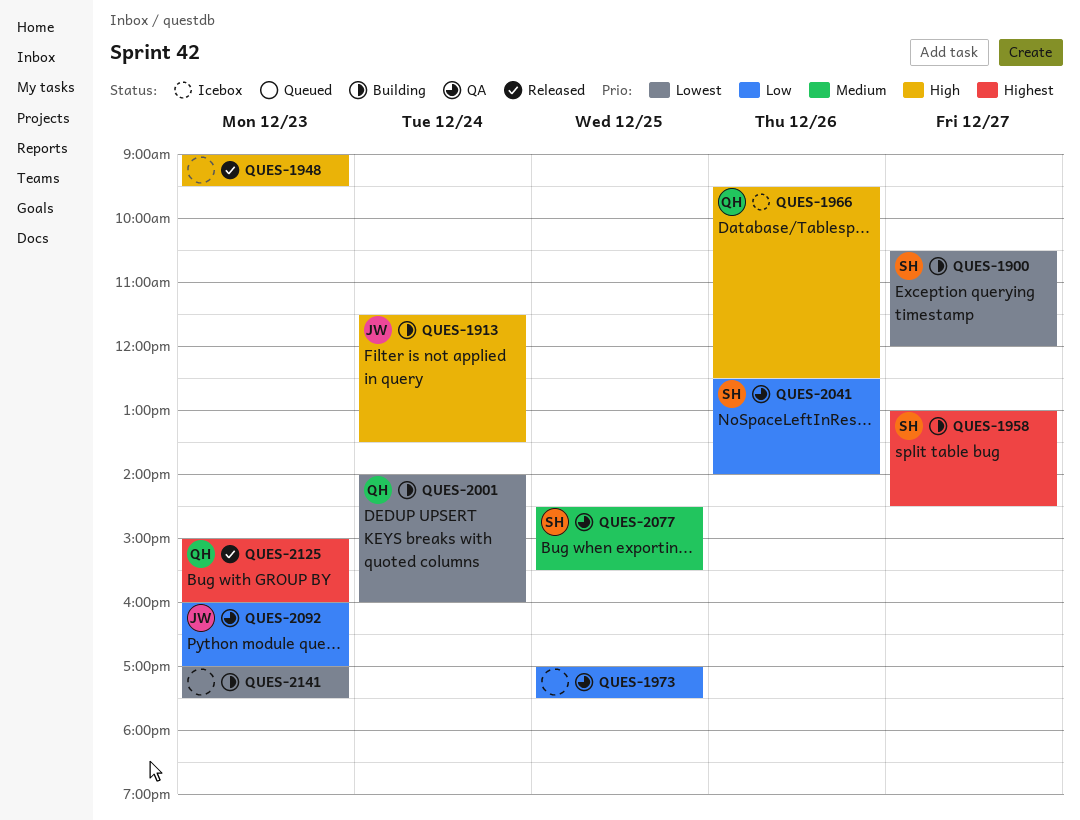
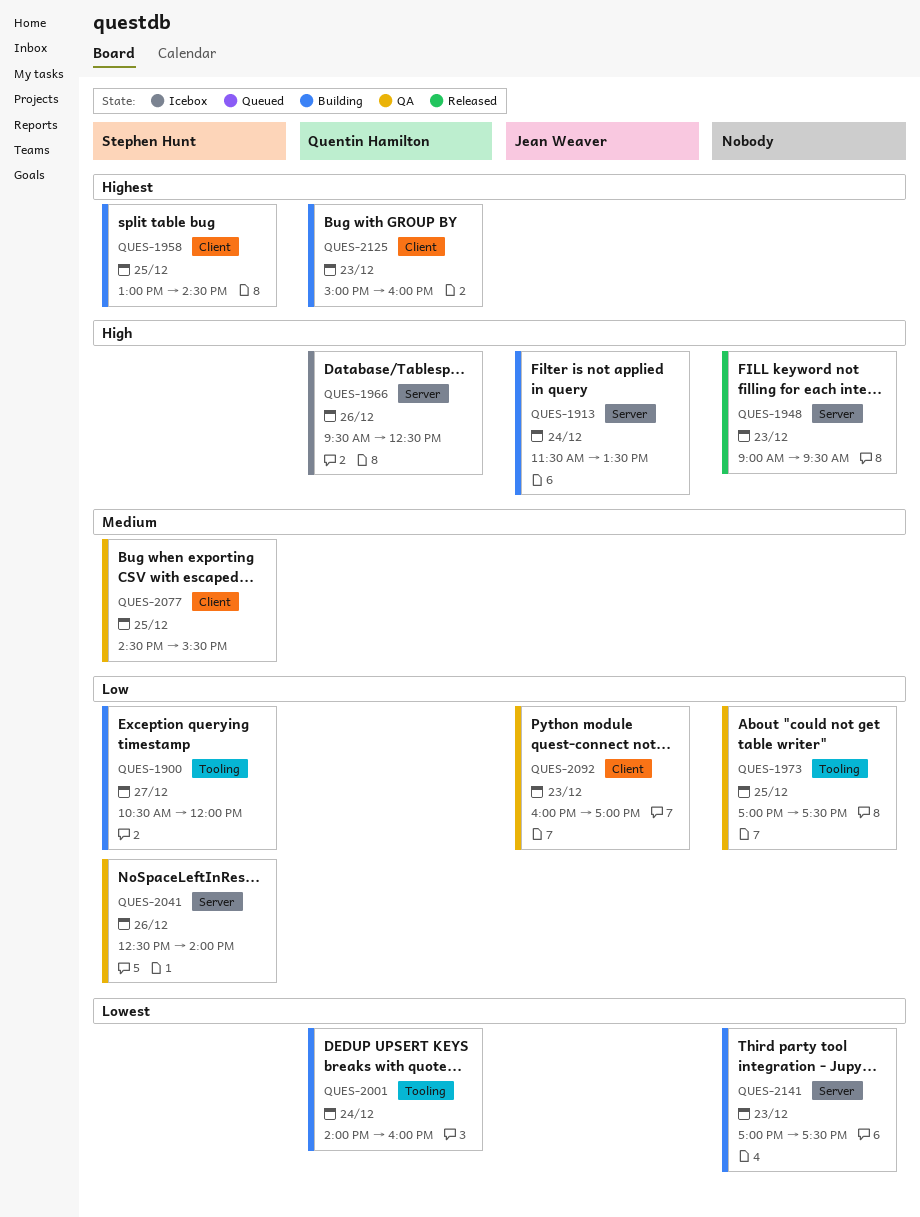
QUES-1900, priority: Lowest -> Low
QUES-1958, day: Dec 27 -> Dec 25
QUES-2125, status: Released -> Building

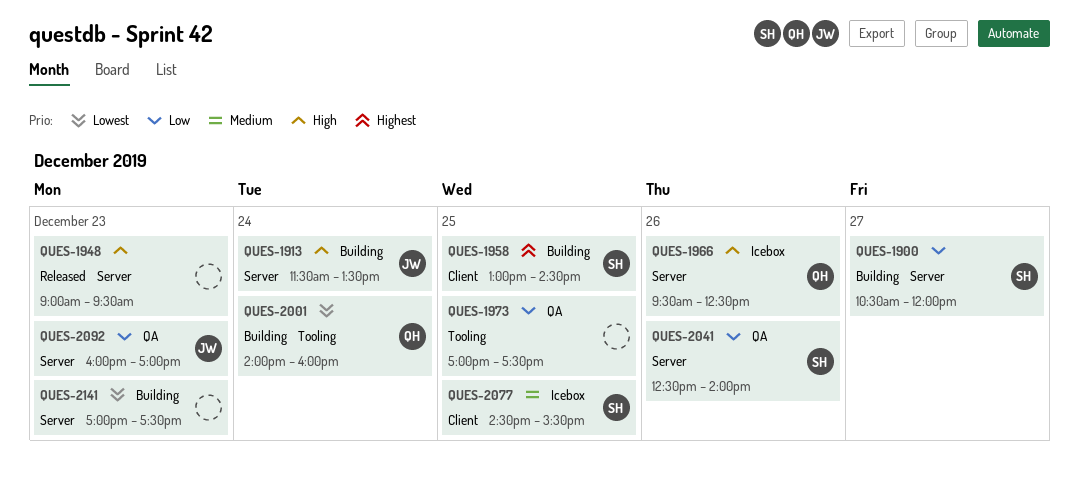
QUES-1900, label: Tooling -> Server
QUES-2077, status: QA -> Icebox
QUES-2092, label: Client -> Server
QUES-2125: present -> none

